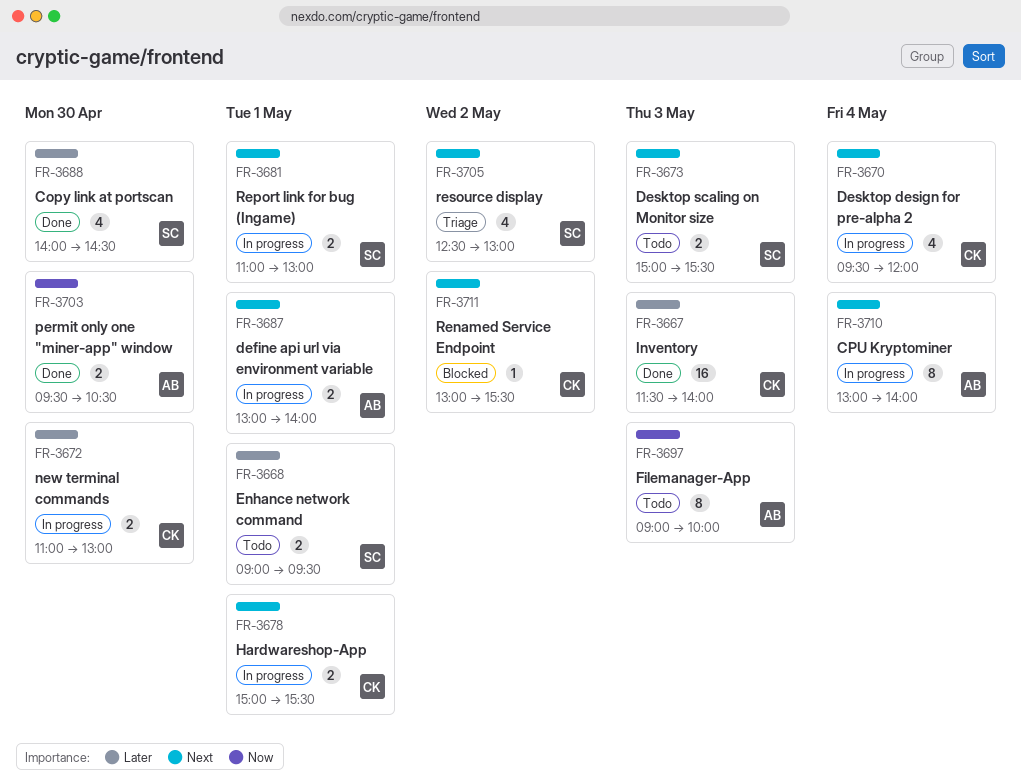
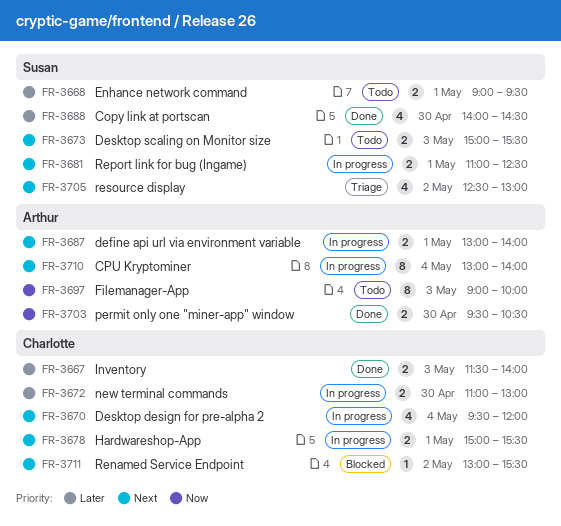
FR-3667, estimate: 16 -> 2
FR-3681, ends: 13:00 -> 12:30

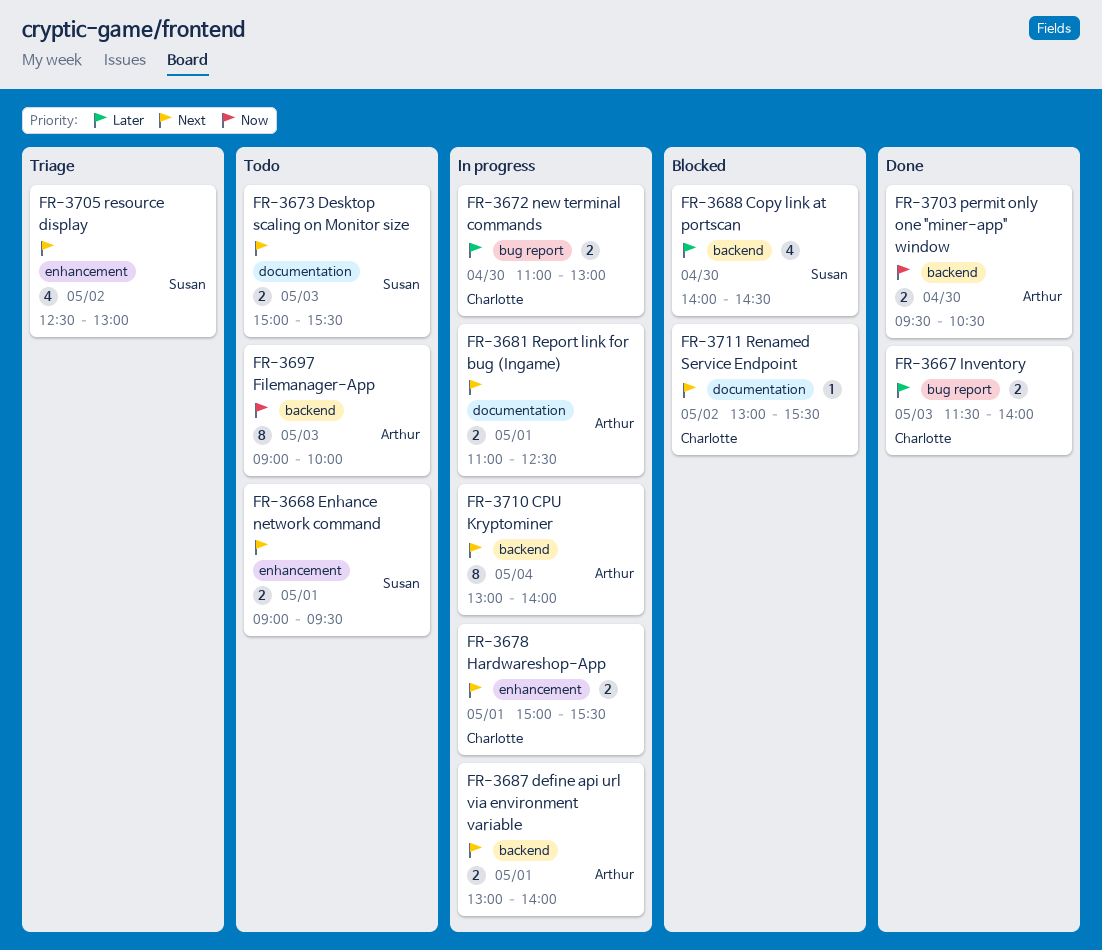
FR-3668, priority: Later -> Next
FR-3670: present -> none
FR-3681, owner: Susan -> Arthur
FR-3688, status: Done -> Blocked

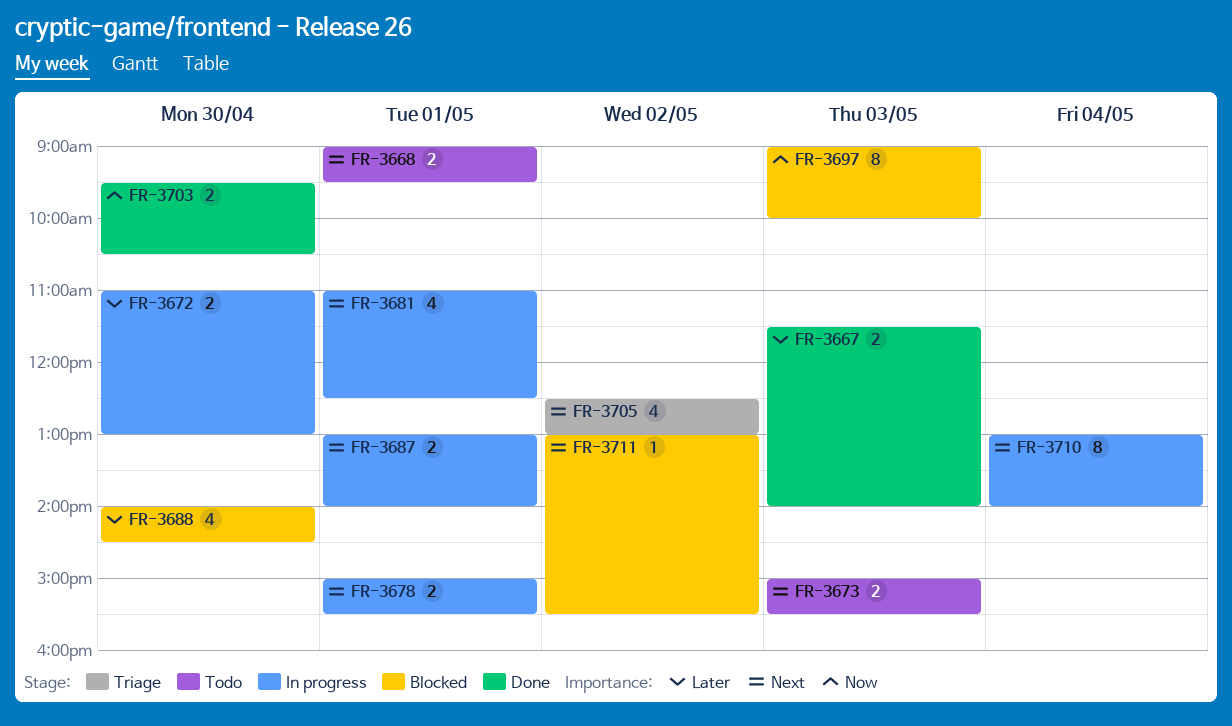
FR-3681, estimate: 2 -> 4
FR-3697, status: Todo -> Blocked

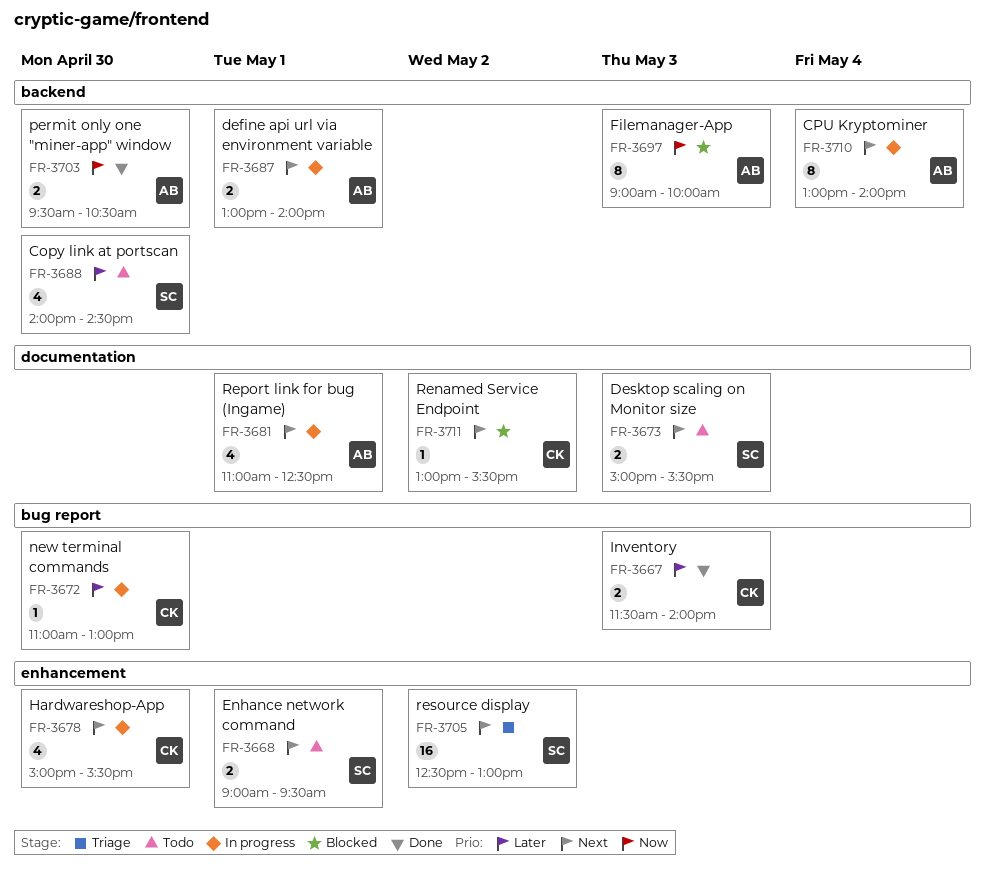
FR-3672, estimate: 2 -> 1
FR-3678, estimate: 2 -> 4
FR-3678, day: May 1 -> Apr 30
FR-3688, status: Blocked -> Todo
FR-3705, estimate: 4 -> 16

